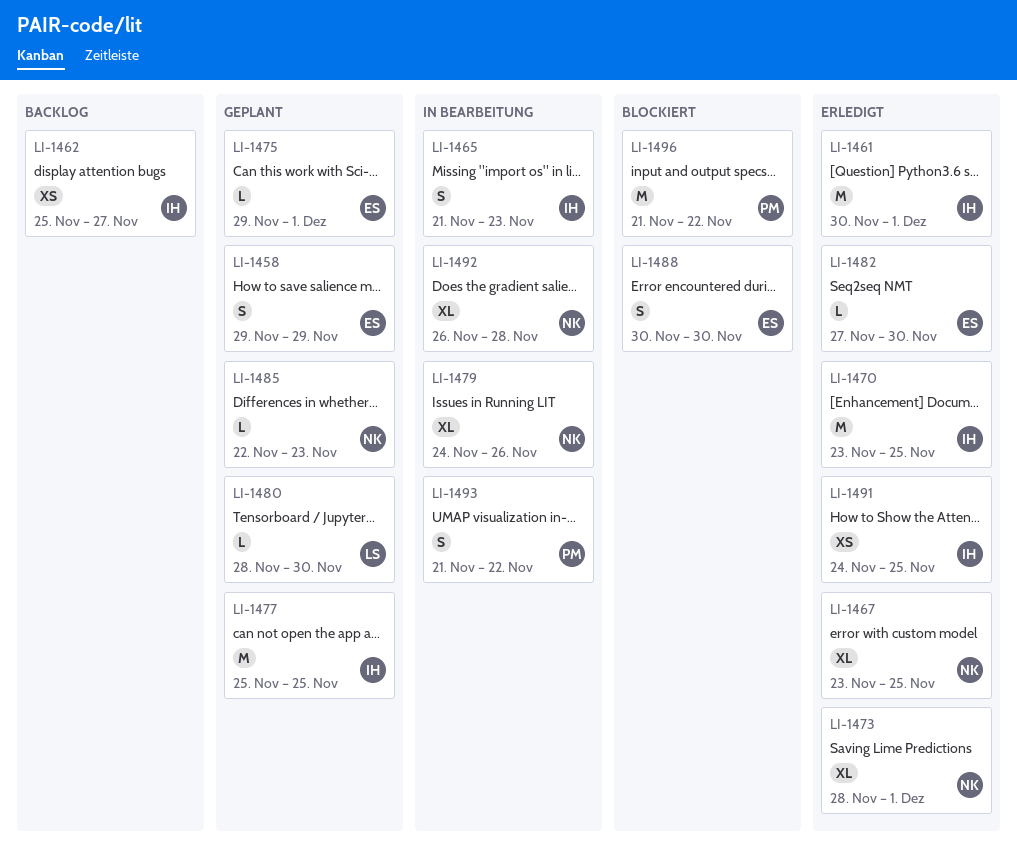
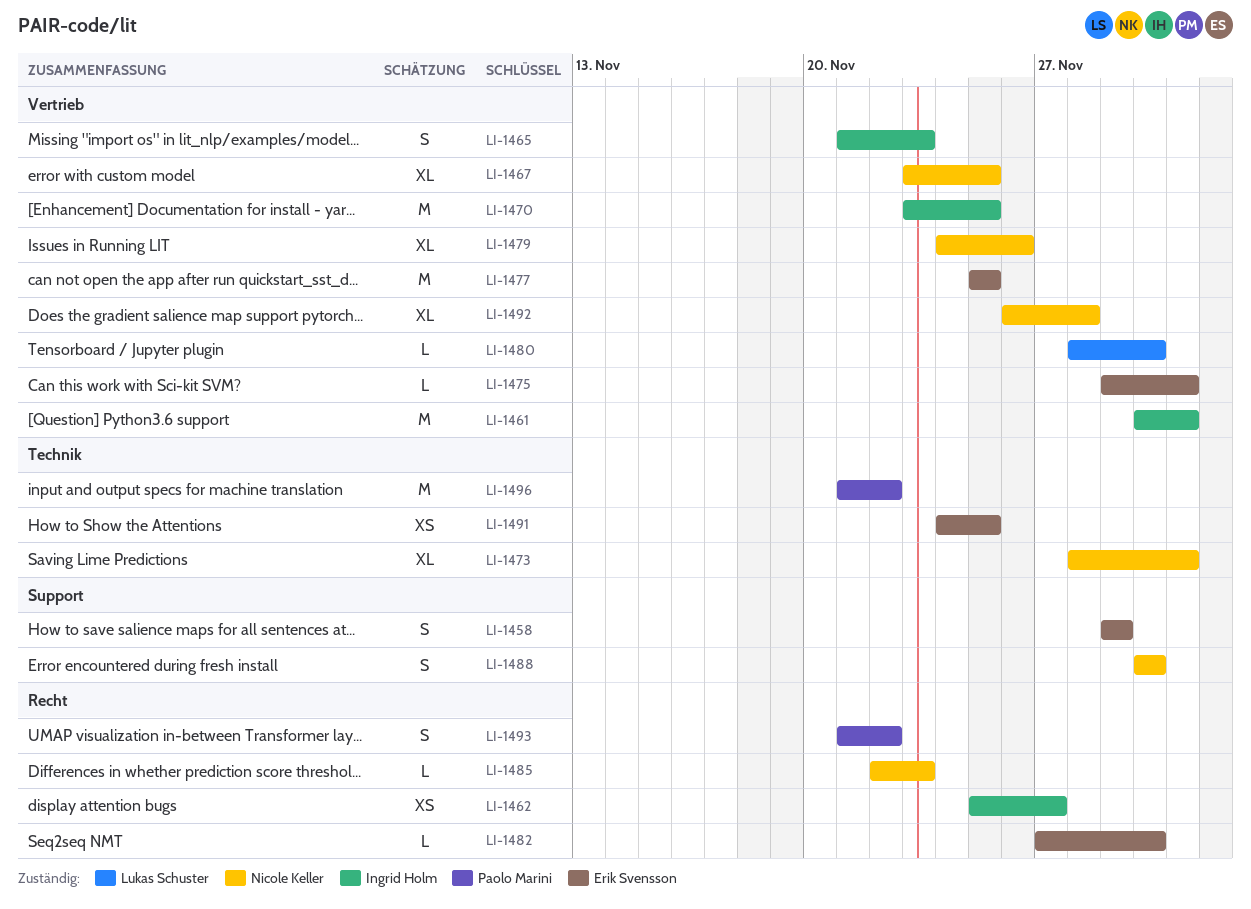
LI-1477, owner: Ingrid Holm -> Erik Svensson
LI-1488, owner: Erik Svensson -> Nicole Keller
LI-1491, owner: Ingrid Holm -> Erik Svensson

